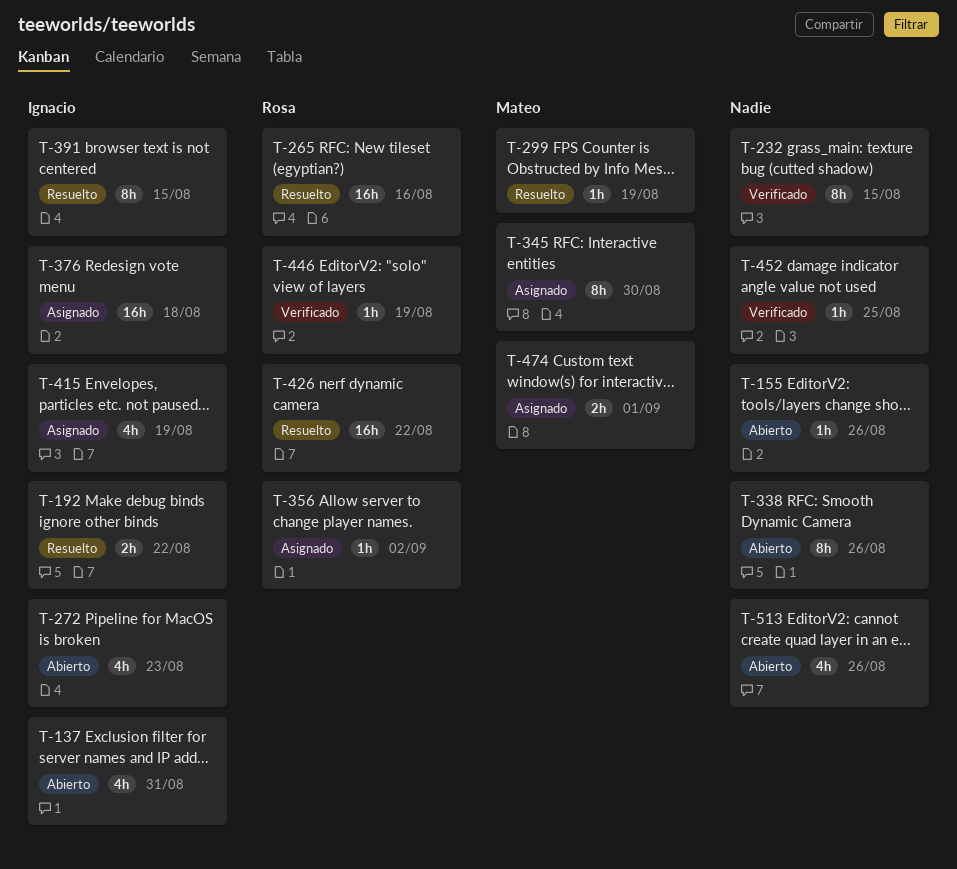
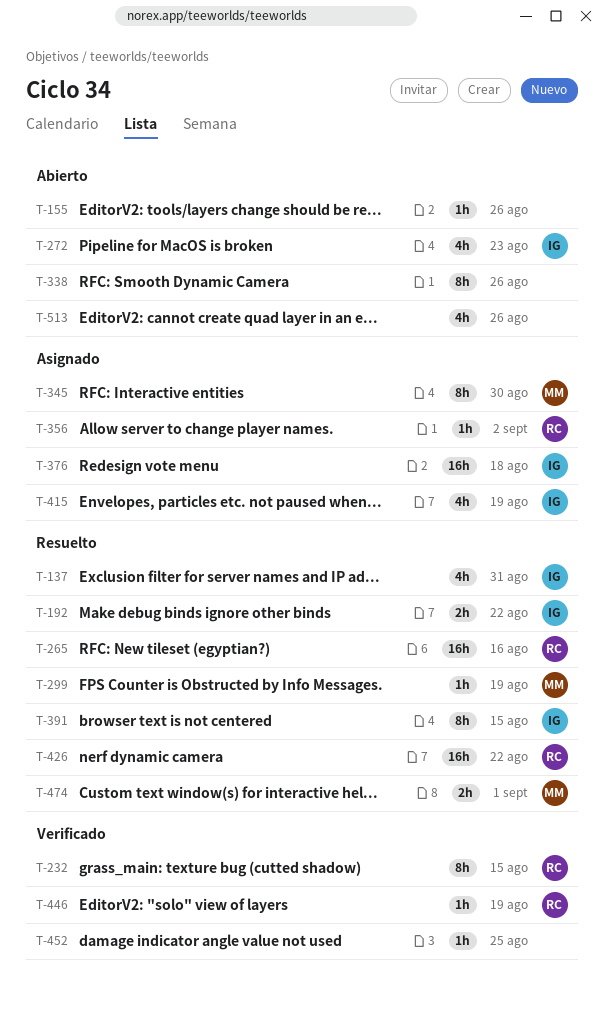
T-137, status: Abierto -> Resuelto
T-232, owner: none -> Rosa
T-474, status: Asignado -> Resuelto

